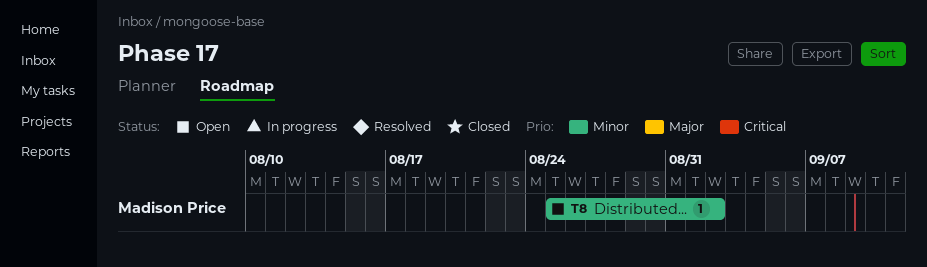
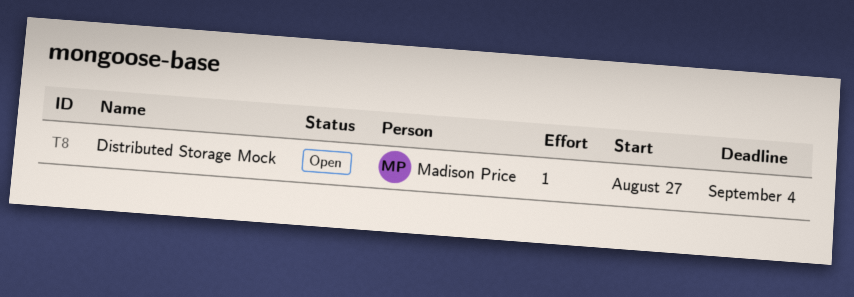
T8, start: Aug 25 -> Aug 27
T8, due: Sep 2 -> Sep 4

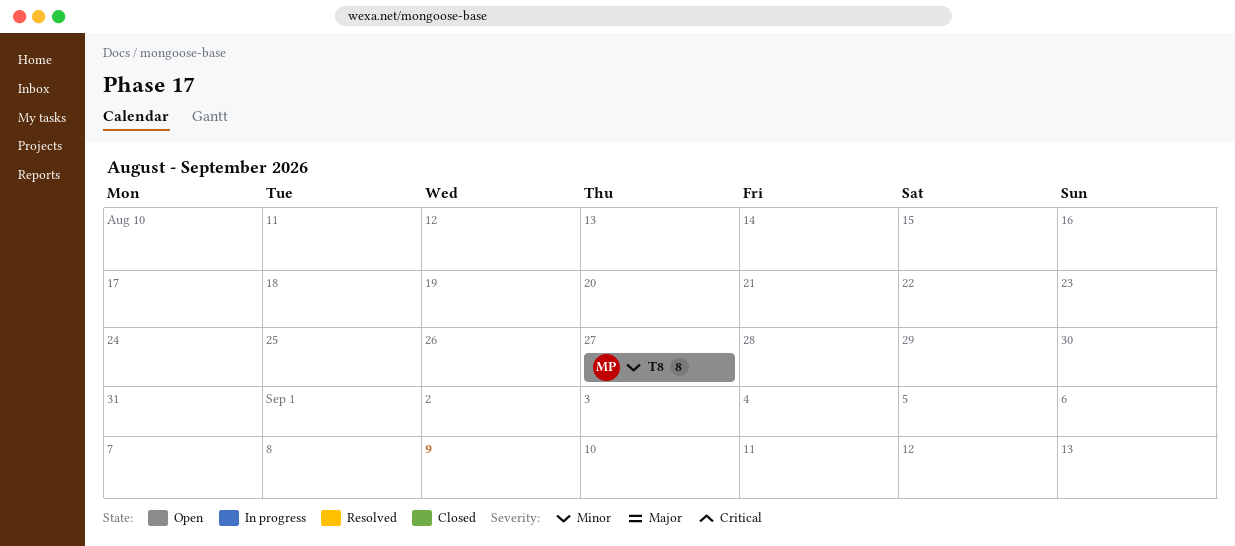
T8, estimate: 1 -> 8
T8, due: Sep 4 -> Aug 27

